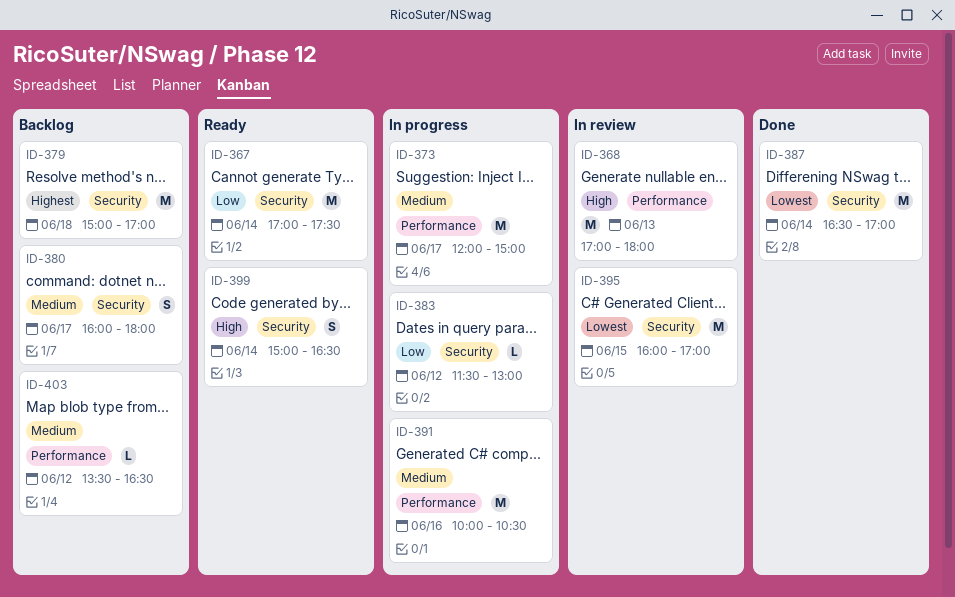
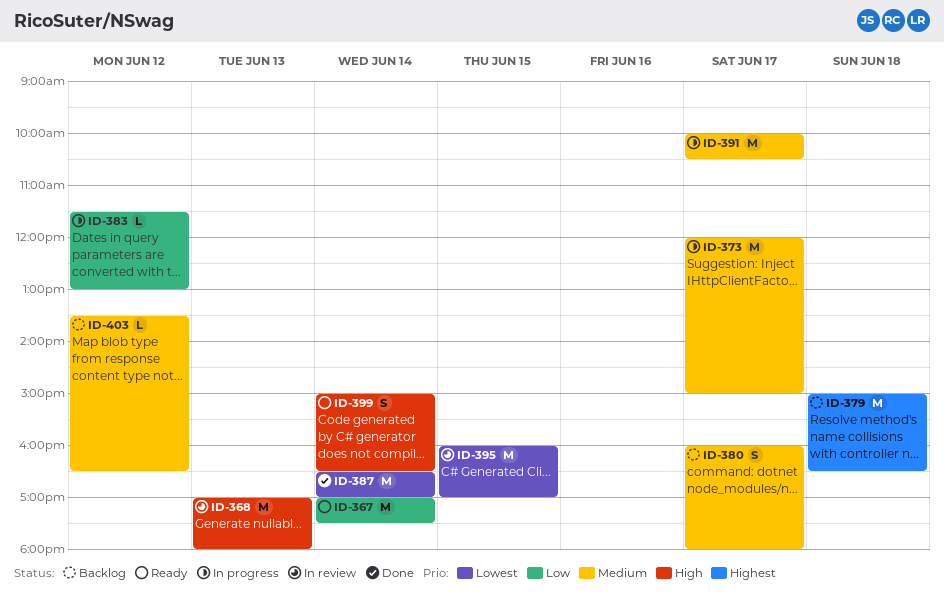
ID-379, ends: 17:00 -> 16:30
ID-391, day: Jun 16 -> Jun 17

